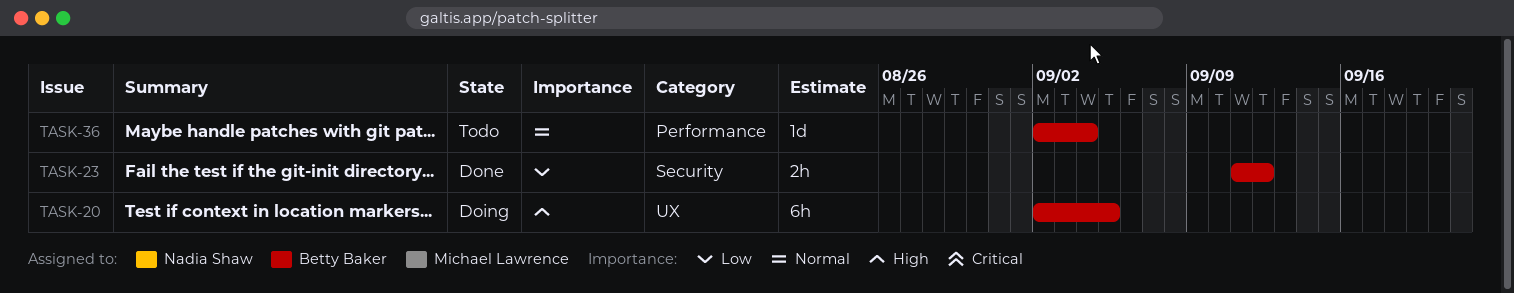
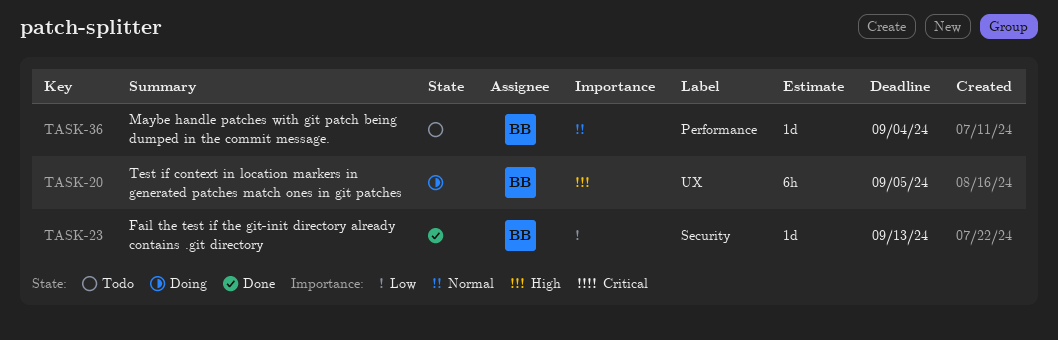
TASK-23, estimate: 2h -> 1d
TASK-23, due: Sep 12 -> Sep 13

